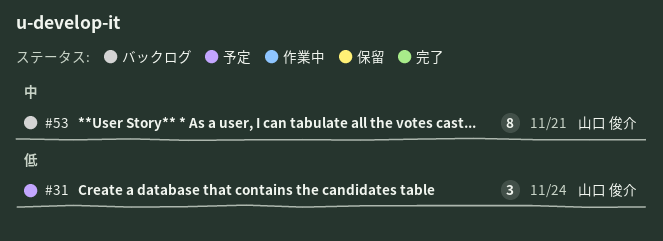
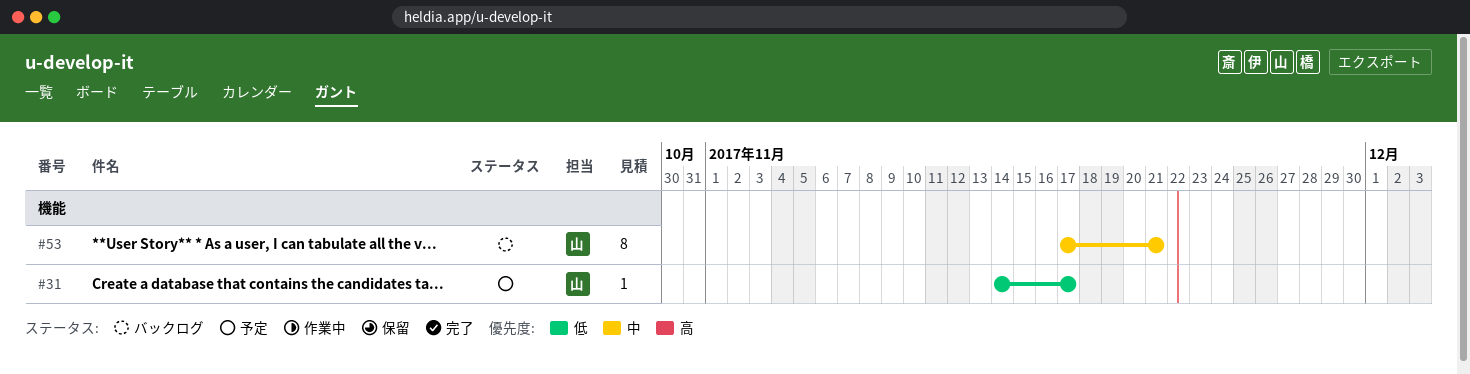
#31, estimate: 3 -> 1
#31, due: Nov 24 -> Nov 17

